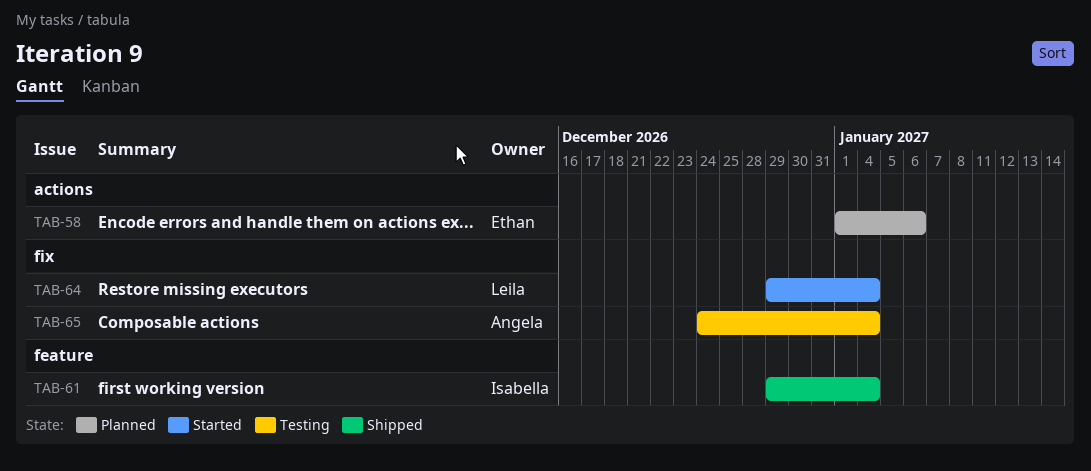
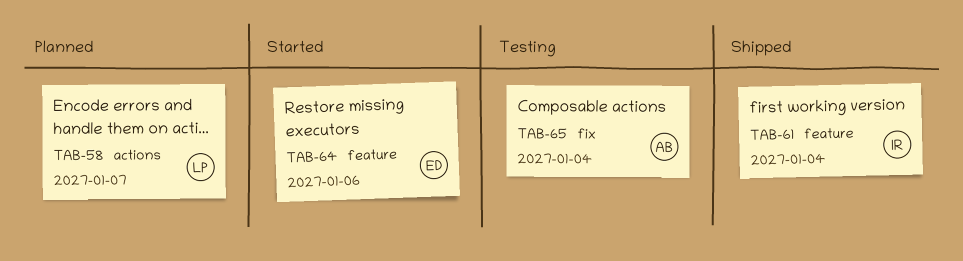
TAB-58, owner: Ethan -> Leila
TAB-58, due: Jan 6 -> Jan 7
TAB-64, owner: Leila -> Ethan
TAB-64, label: fix -> feature
TAB-64, due: Jan 4 -> Jan 6

